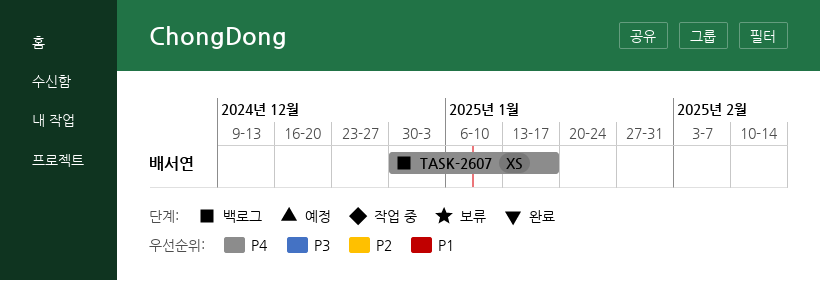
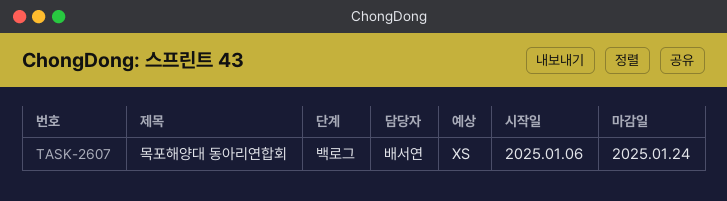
TASK-2607, start: Dec 30 -> Jan 6
TASK-2607, due: Jan 17 -> Jan 24

